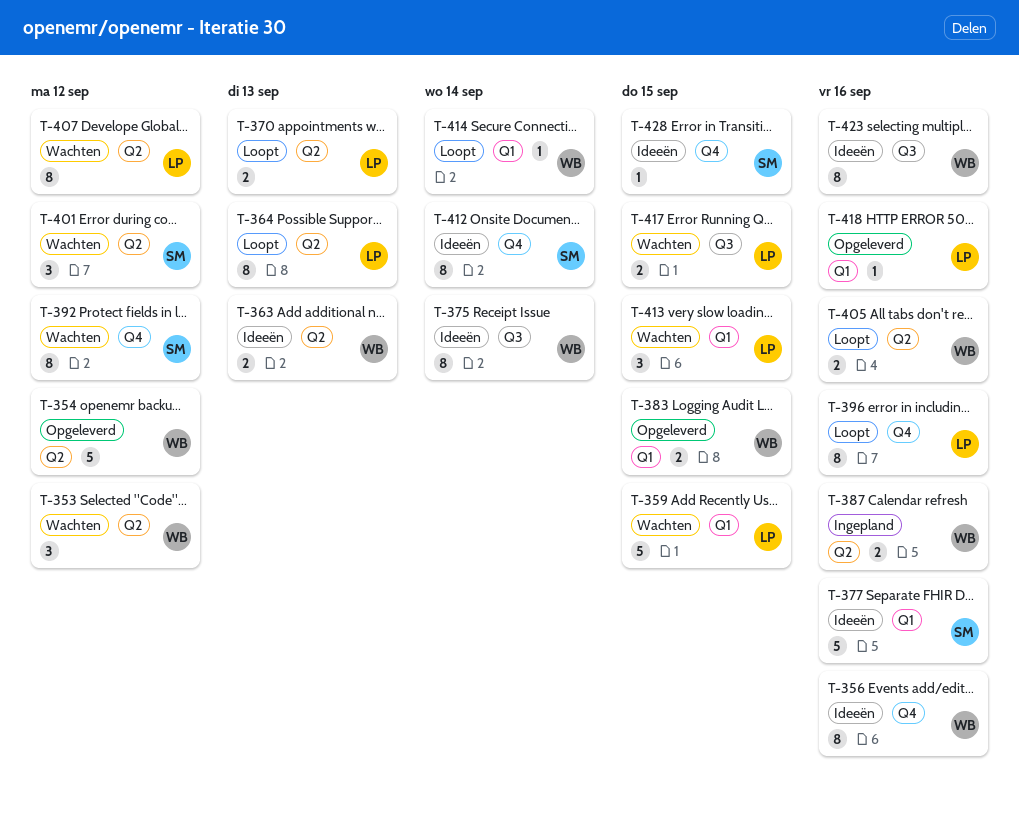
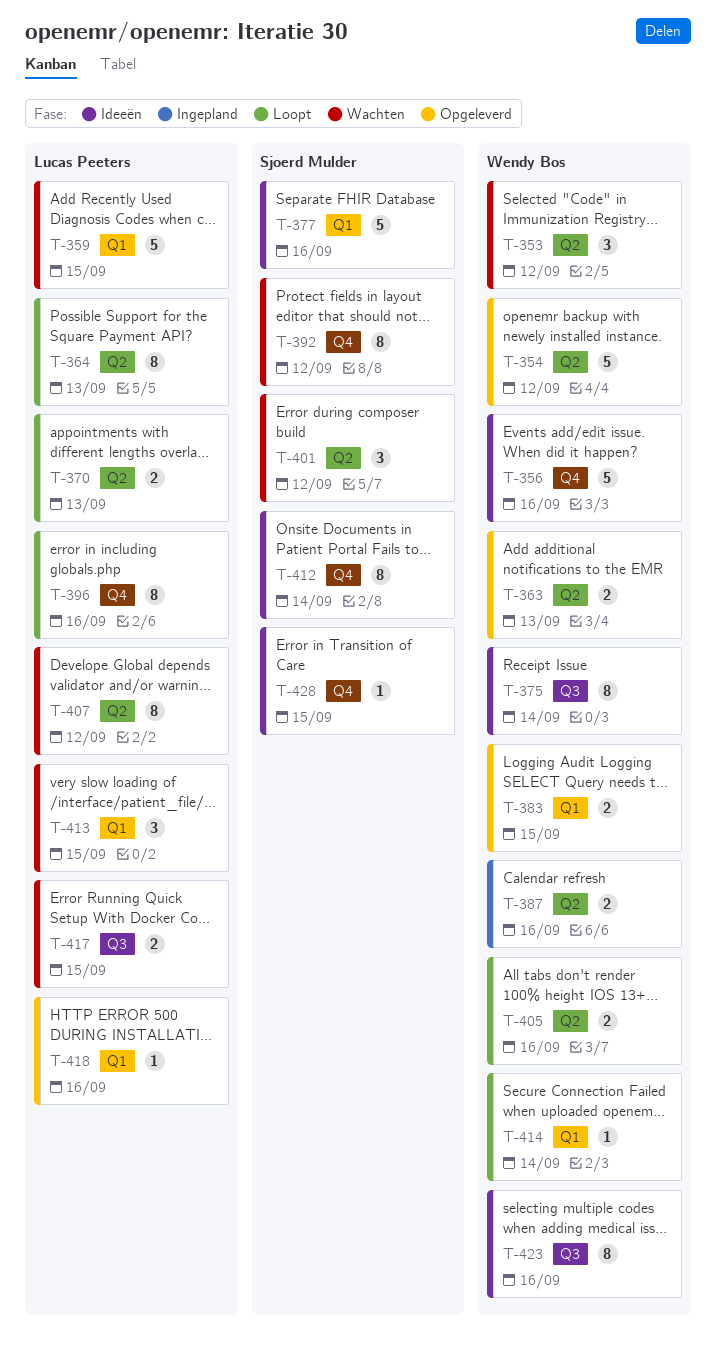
T-356, estimate: 8 -> 5
T-363, status: Ideeën -> Opgeleverd

